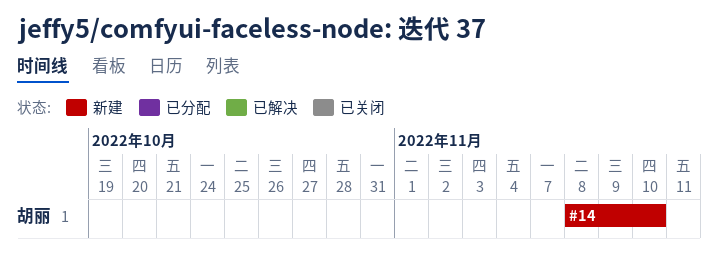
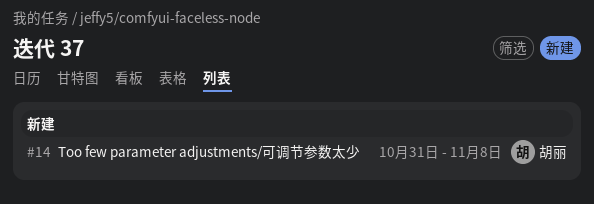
#14, start: Nov 8 -> Oct 31
#14, due: Nov 10 -> Nov 8

